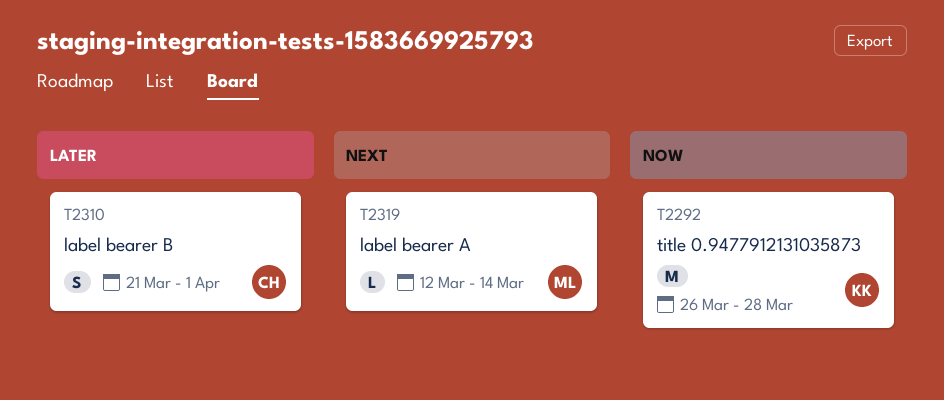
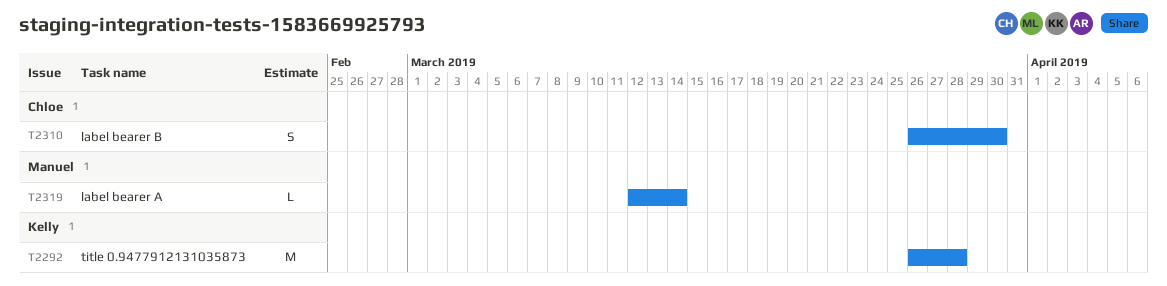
T2310, start: Mar 21 -> Mar 26
T2310, due: Apr 1 -> Mar 30

